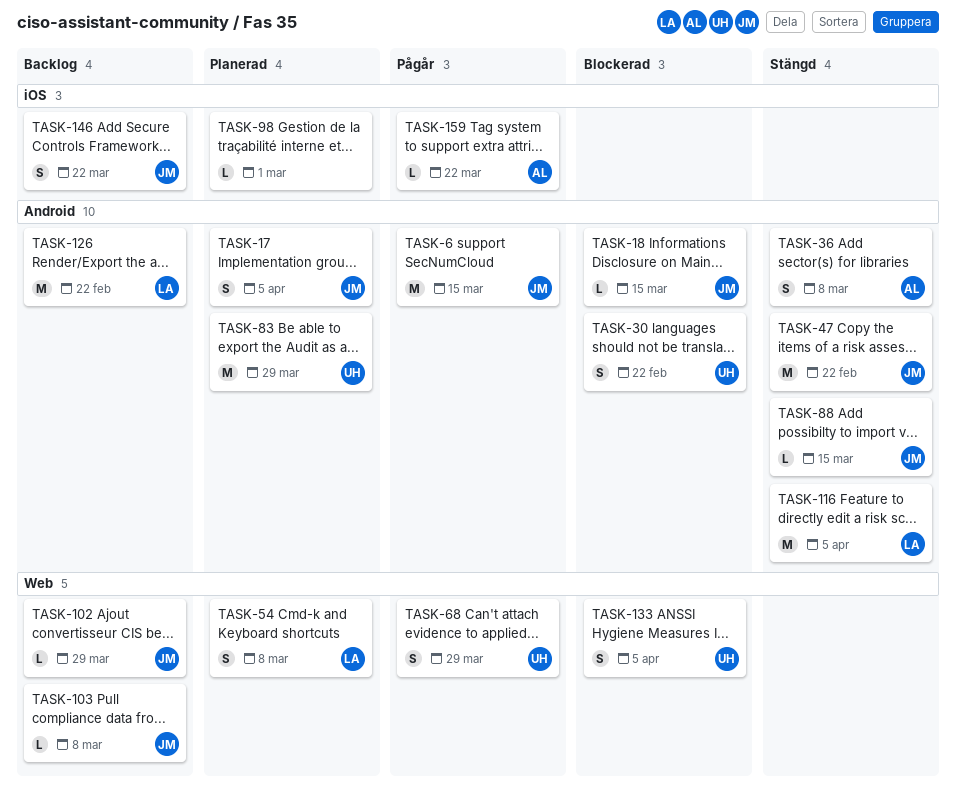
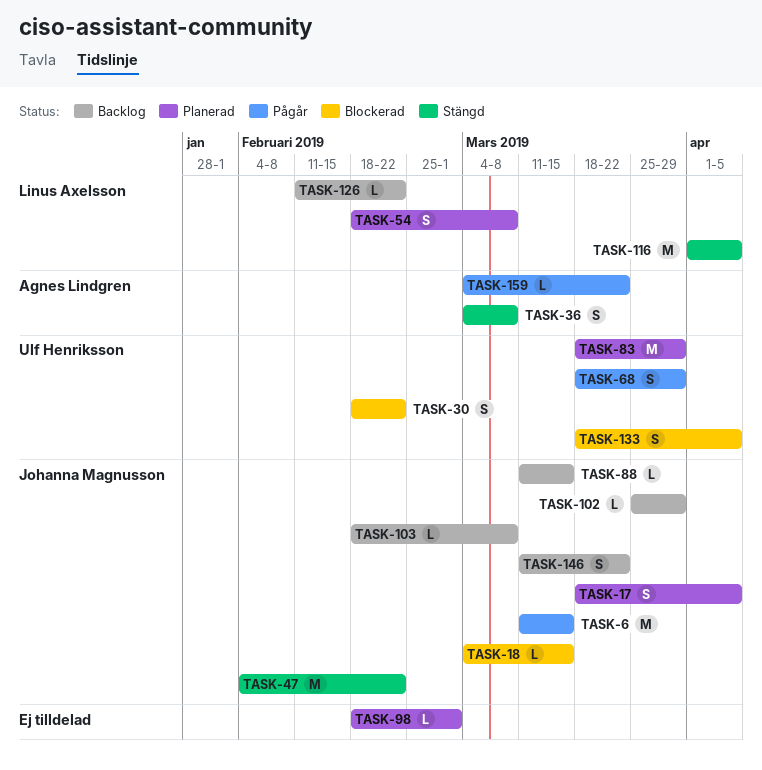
TASK-88, status: Stängd -> Backlog
TASK-126, estimate: M -> L

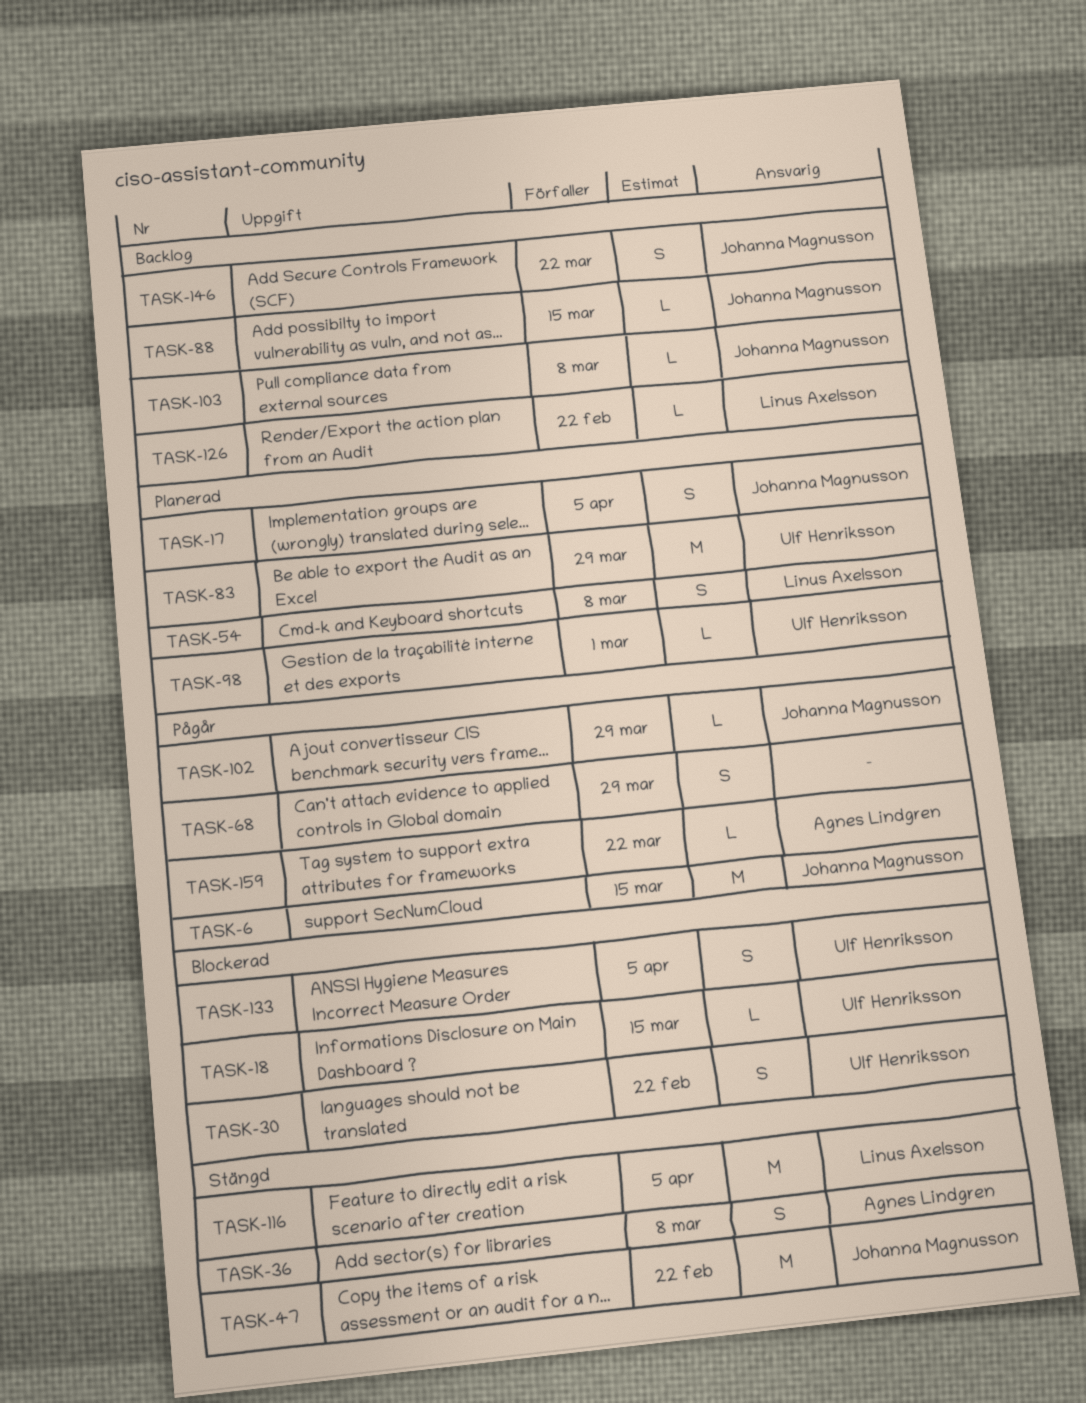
TASK-18, owner: Johanna Magnusson -> Ulf Henriksson
TASK-68, owner: Ulf Henriksson -> none
TASK-98, owner: none -> Ulf Henriksson
TASK-102, status: Backlog -> Pågår

